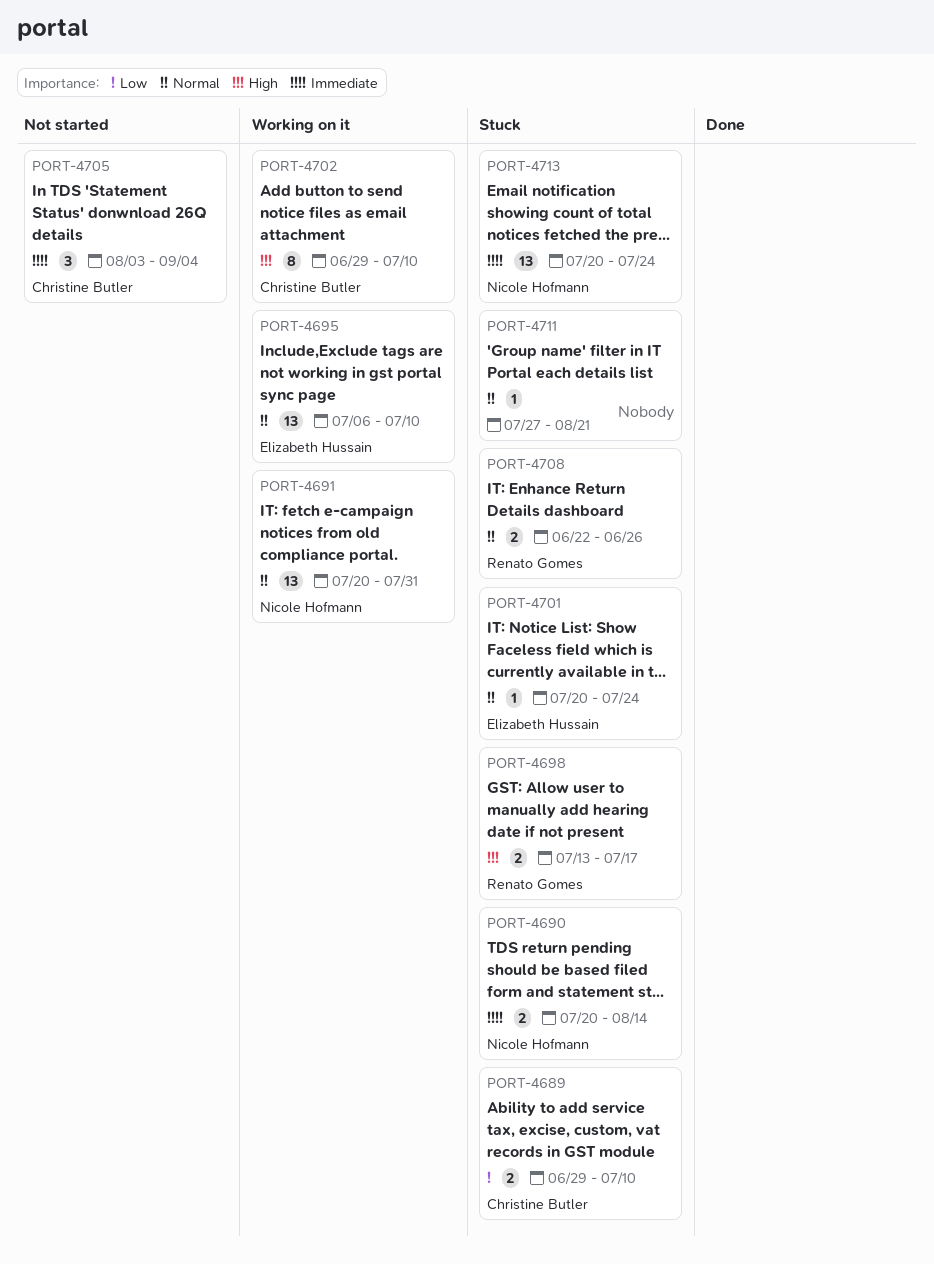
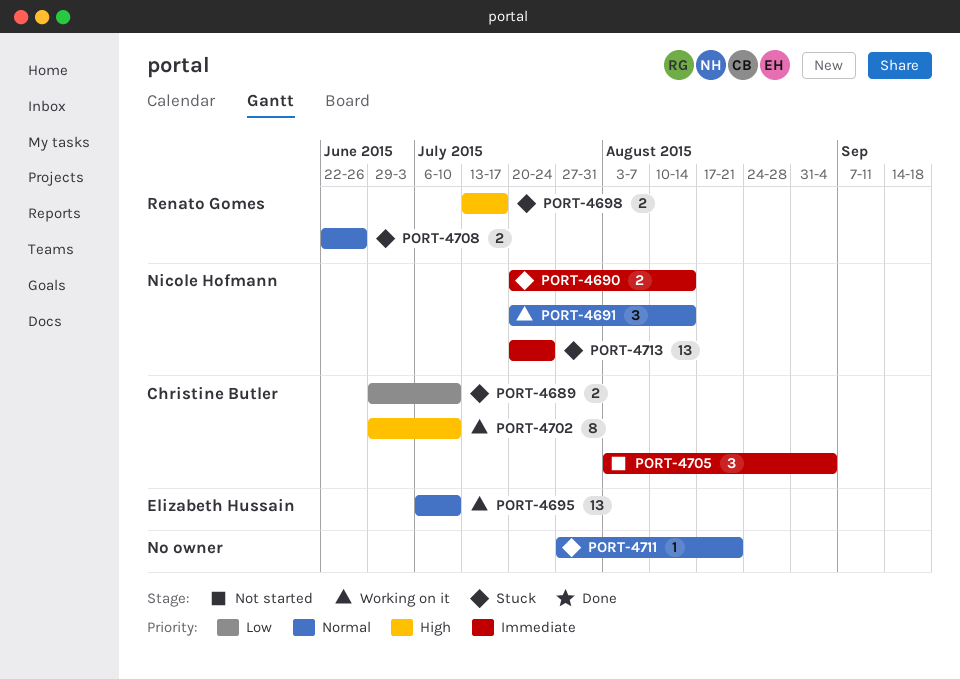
PORT-4691, estimate: 13 -> 3
PORT-4691, due: Jul 31 -> Aug 14
PORT-4701: present -> none

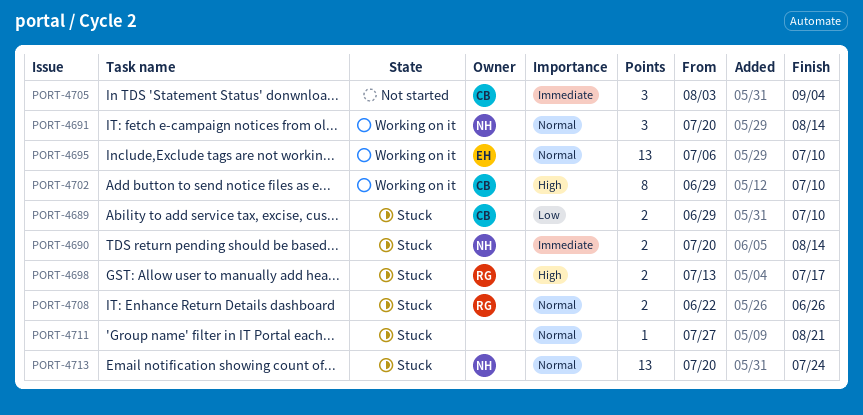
PORT-4713, priority: Immediate -> Normal

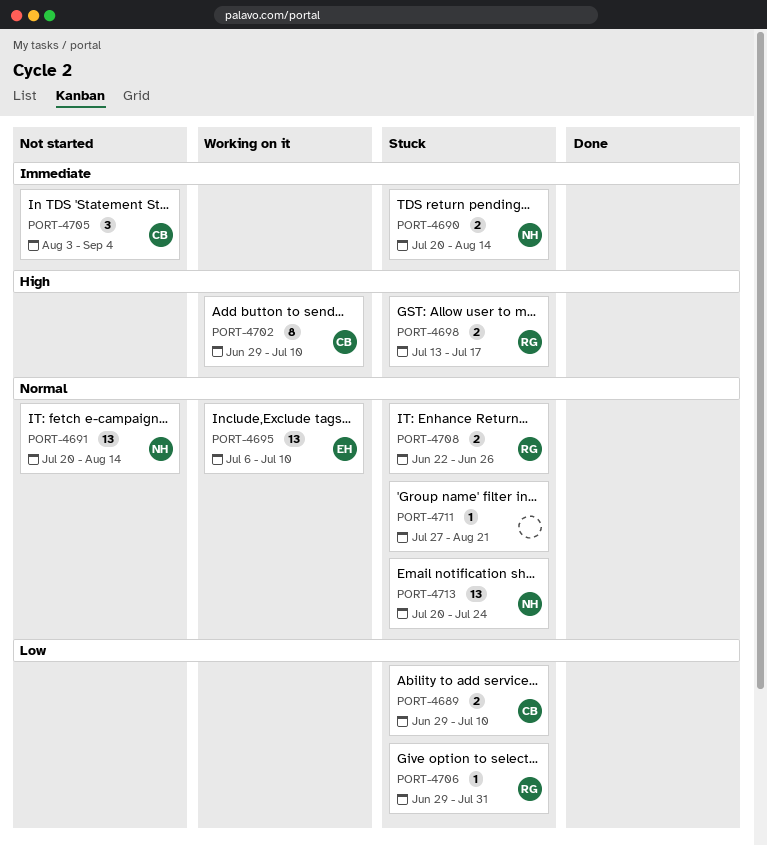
PORT-4691, status: Working on it -> Not started
PORT-4691, estimate: 3 -> 13
PORT-4706: none -> present

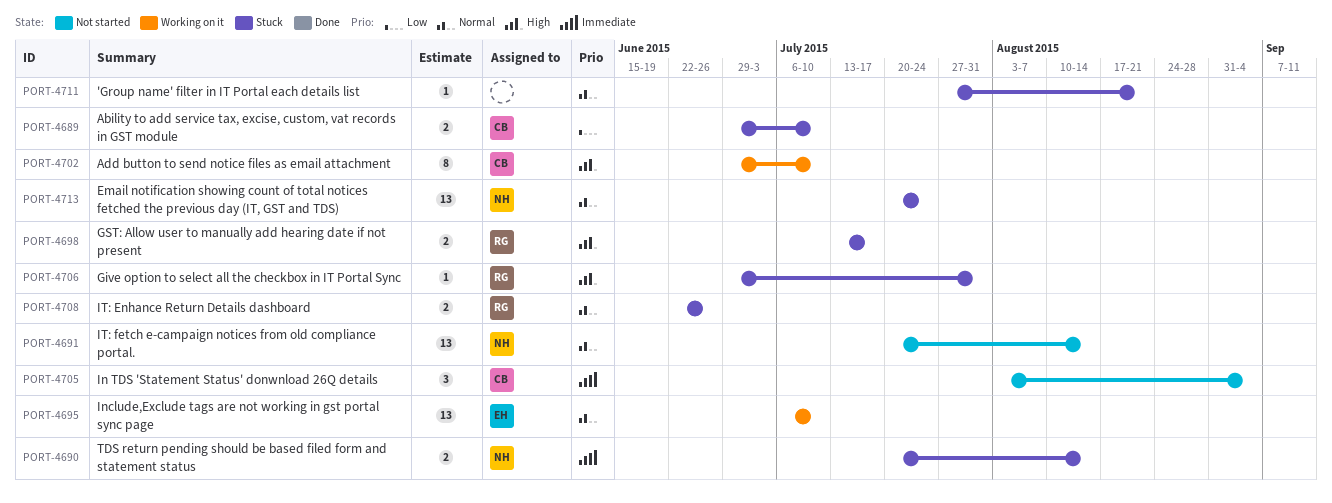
PORT-4706, priority: Low -> High

